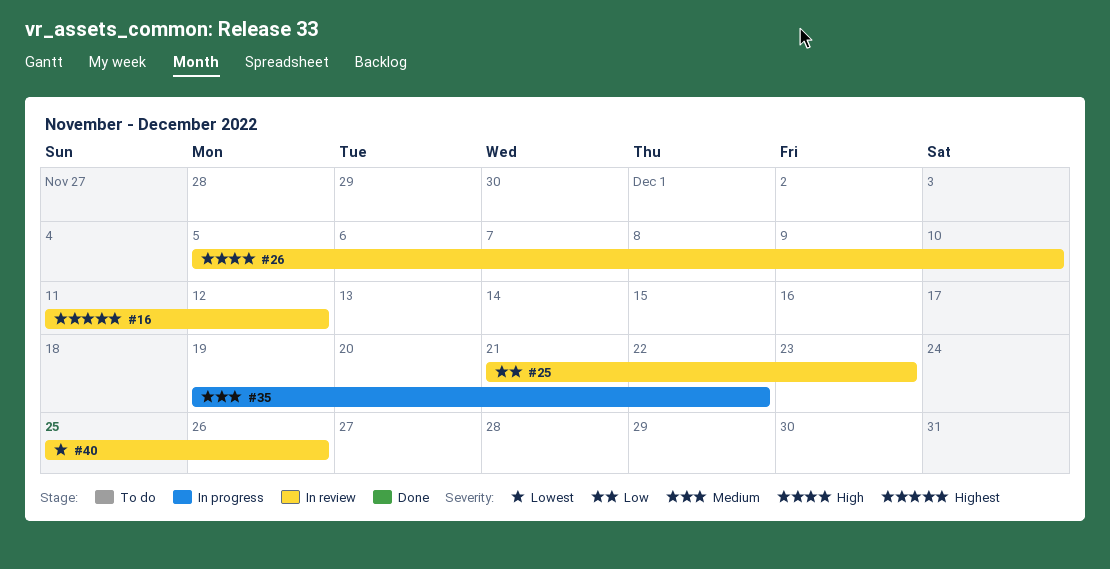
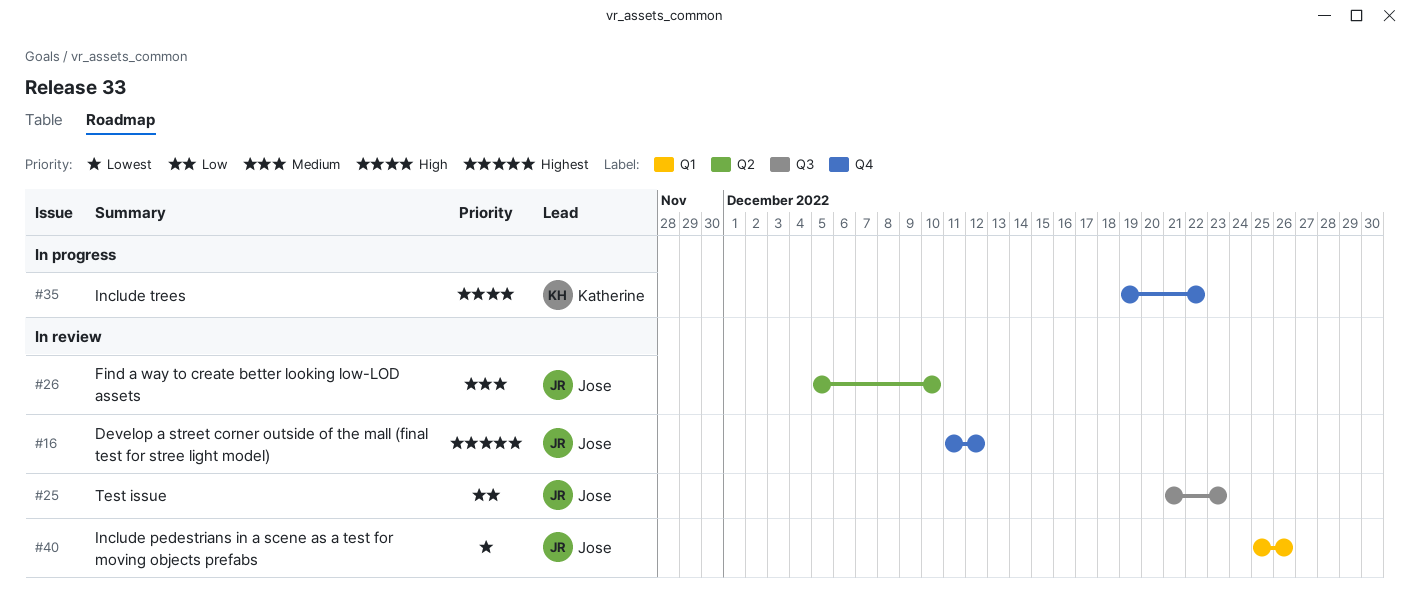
#26, priority: High -> Medium
#35, priority: Medium -> High

